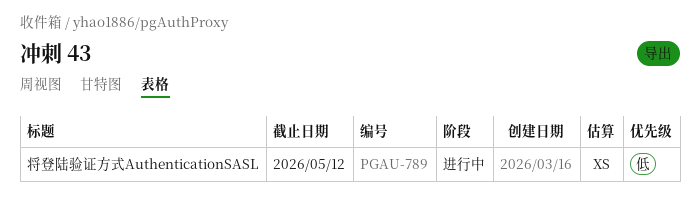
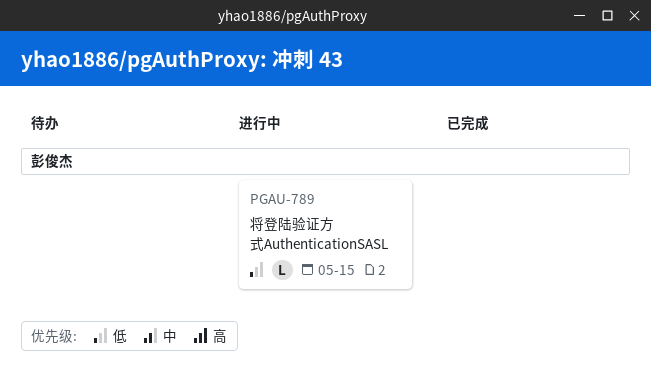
PGAU-789, estimate: XS -> L
PGAU-789, due: May 12 -> May 15

